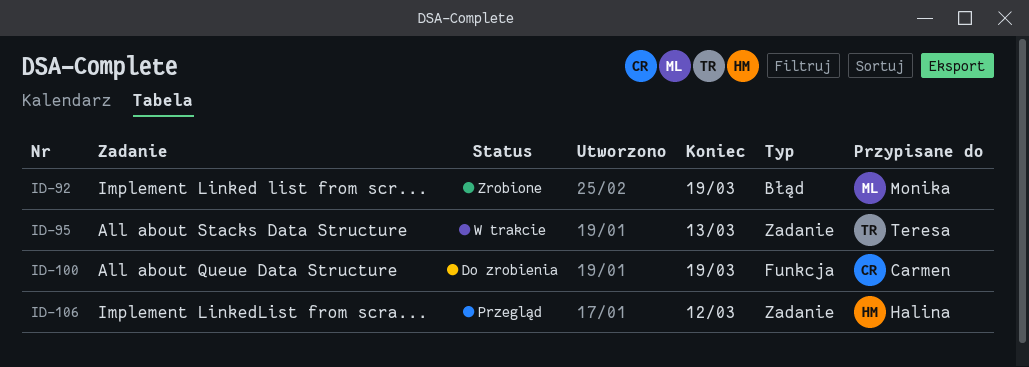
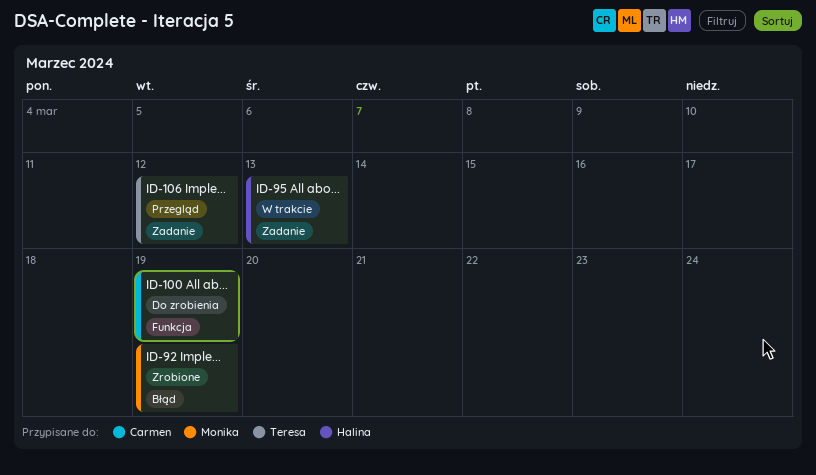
ID-95, owner: Teresa -> Halina
ID-106, owner: Halina -> Teresa

